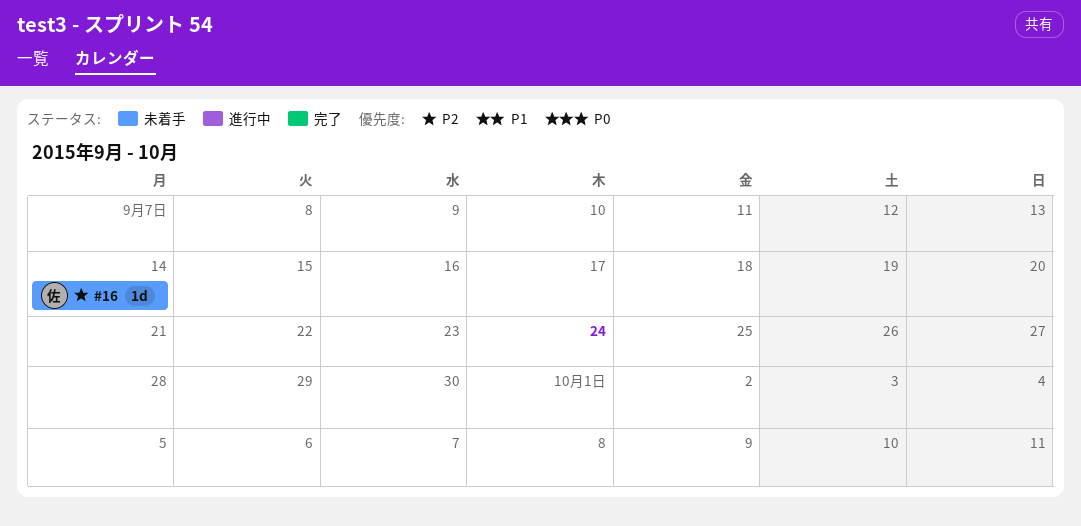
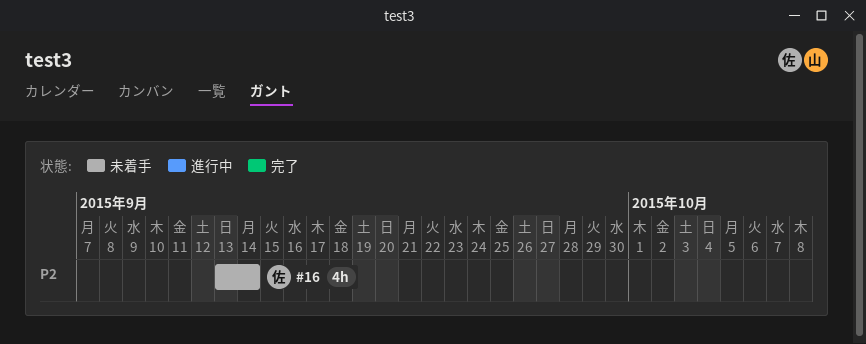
#16, estimate: 1d -> 4h
#16, start: Sep 14 -> Sep 13

